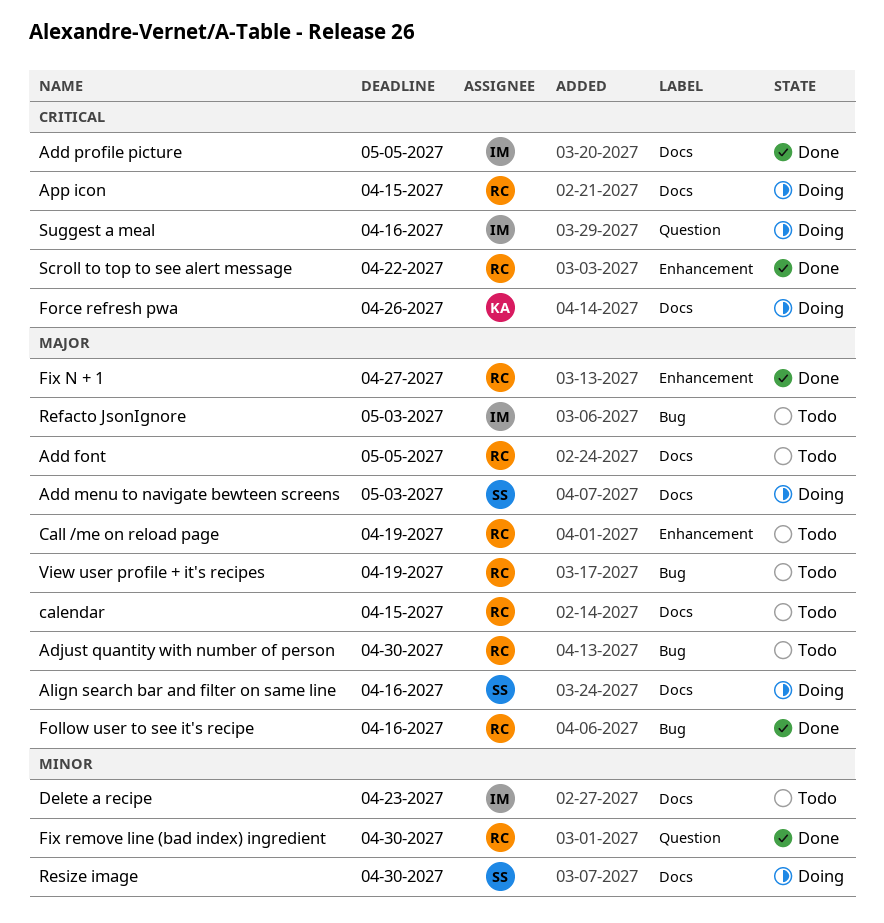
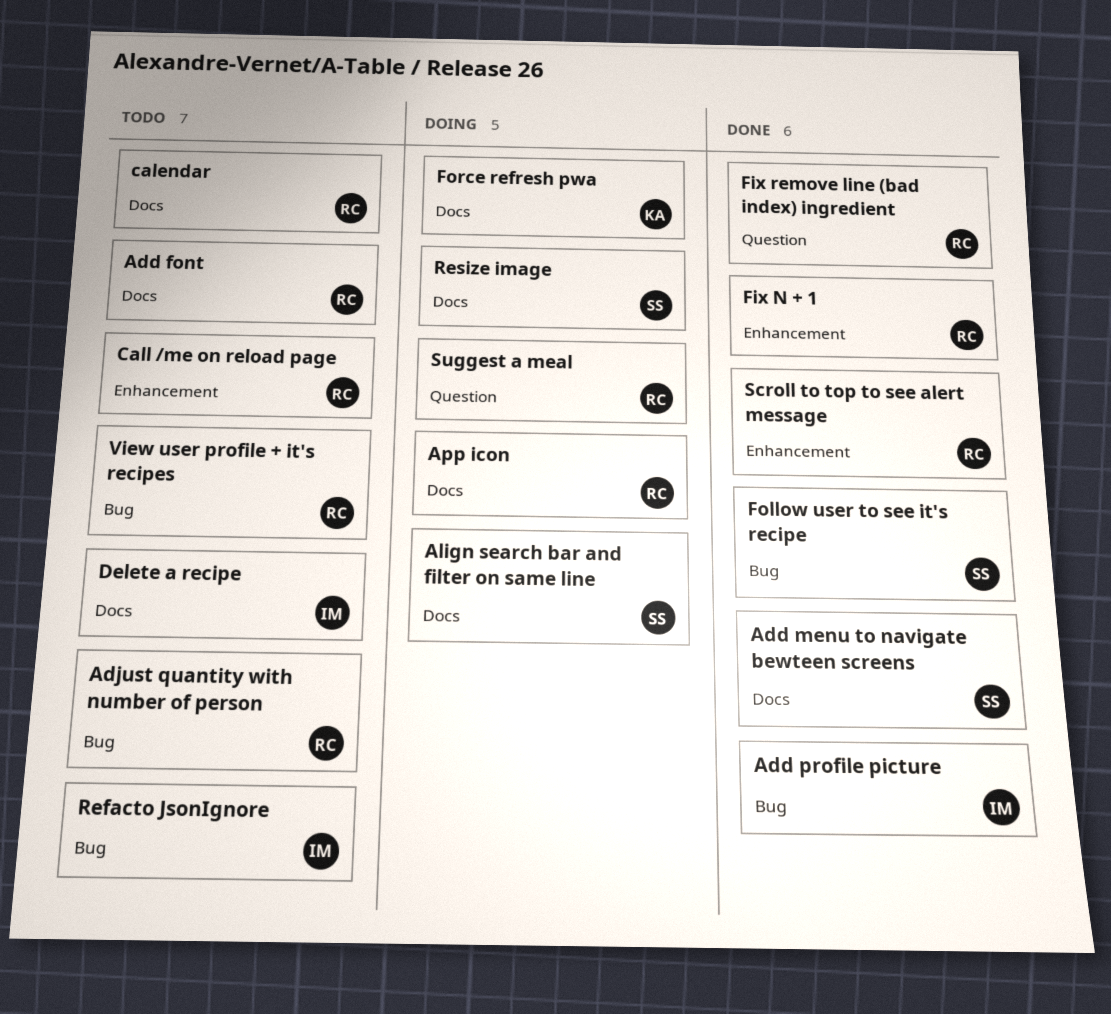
Add menu to navigate bewteen screens, status: Doing -> Done
Add profile picture, label: Docs -> Bug
Follow user to see it's recipe, owner: RC -> SS
Suggest a meal, owner: IM -> RC

